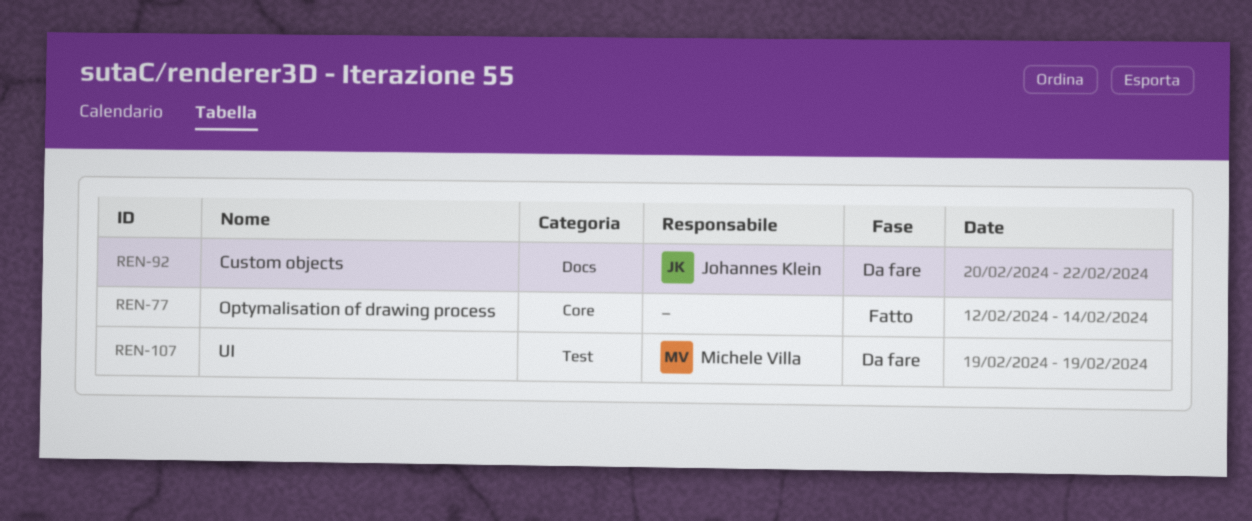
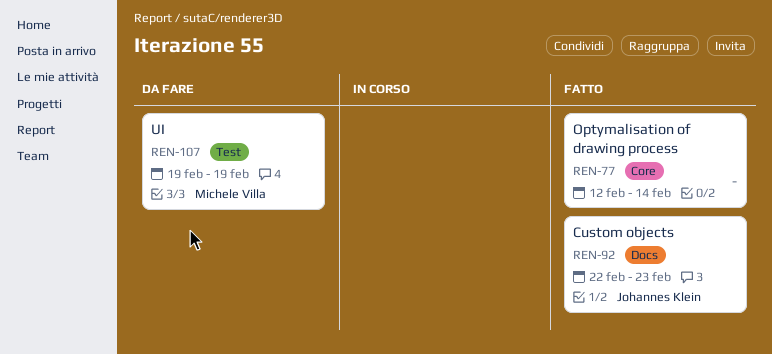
REN-92, status: Da fare -> Fatto
REN-92, start: Feb 20 -> Feb 22
REN-92, due: Feb 22 -> Feb 23

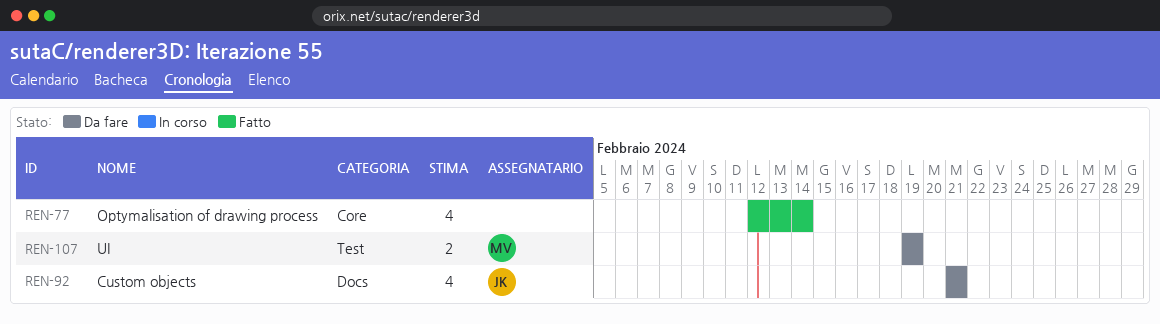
REN-92, status: Fatto -> Da fare
REN-92, start: Feb 22 -> Feb 21
REN-92, due: Feb 23 -> Feb 21

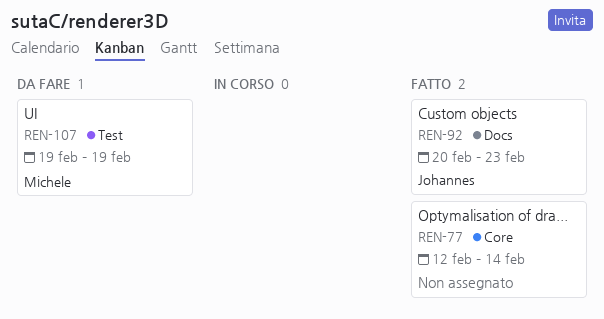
REN-92, status: Da fare -> Fatto
REN-92, start: Feb 21 -> Feb 20
REN-92, due: Feb 21 -> Feb 23

